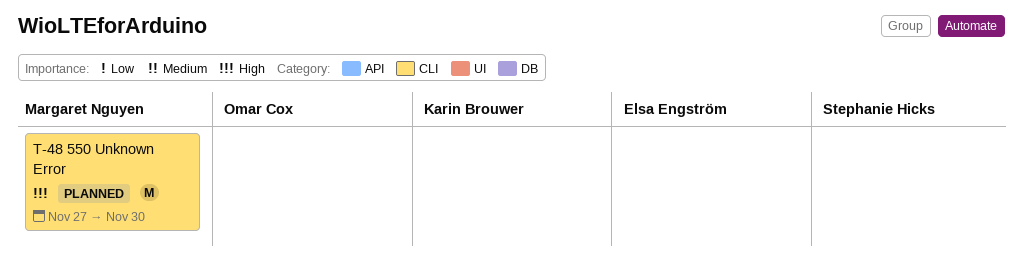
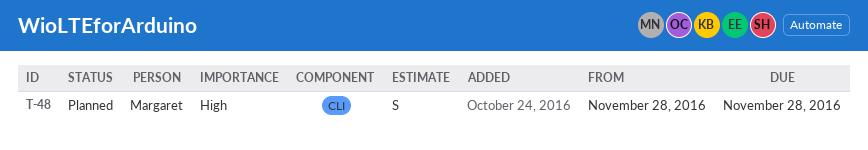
T-48, estimate: M -> S
T-48, start: Nov 27 -> Nov 28
T-48, due: Nov 30 -> Nov 28

